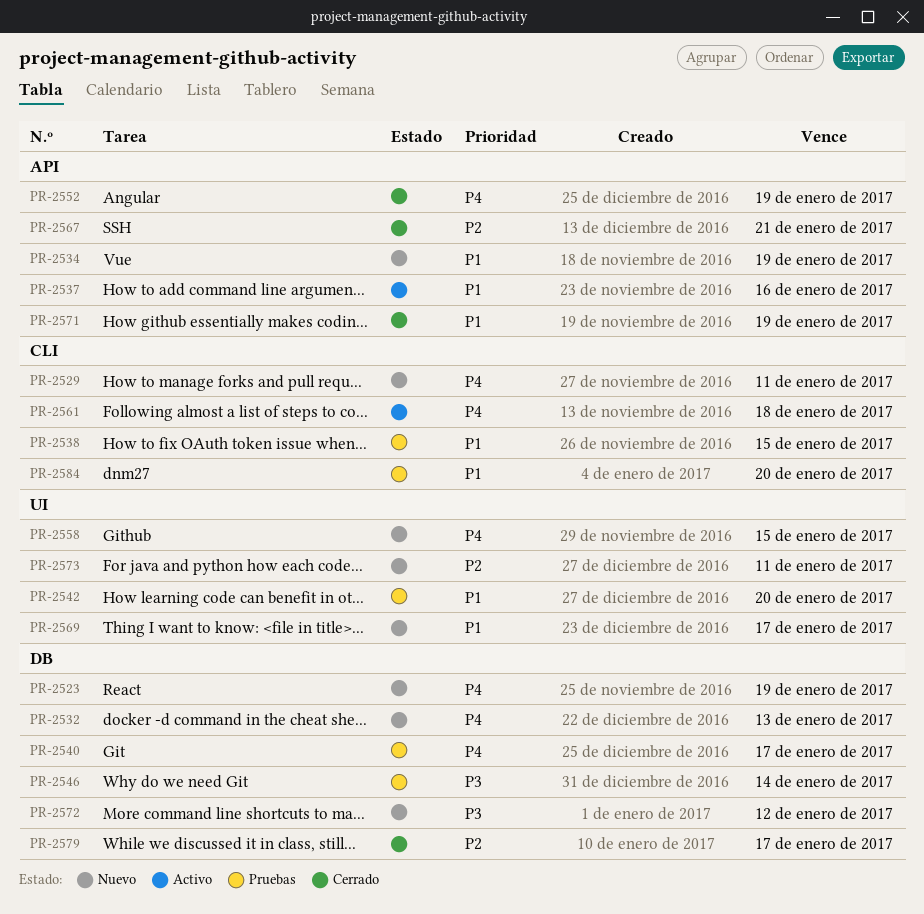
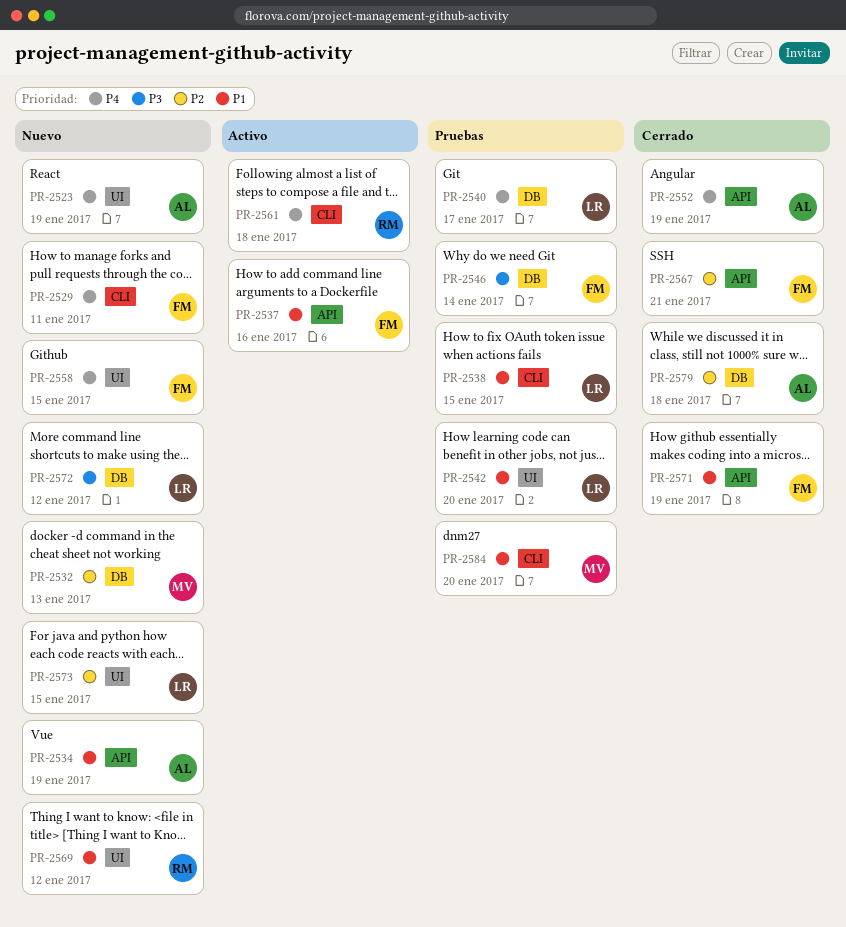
PR-2523, label: DB -> UI
PR-2532, priority: P4 -> P2
PR-2569, due: Jan 17 -> Jan 12
PR-2573, due: Jan 11 -> Jan 15
PR-2579, due: Jan 17 -> Jan 18

